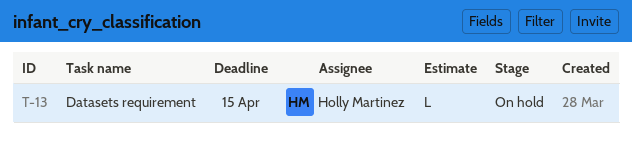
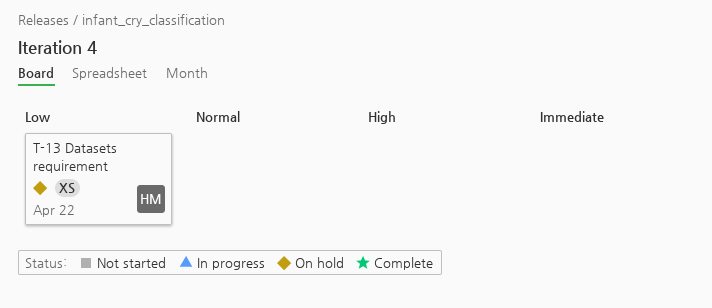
T-13, estimate: L -> XS
T-13, due: Apr 15 -> Apr 22

